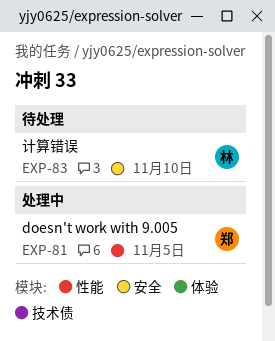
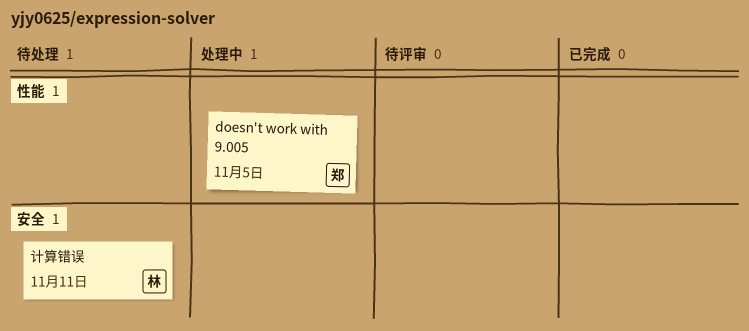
计算错误, due: Nov 10 -> Nov 11

